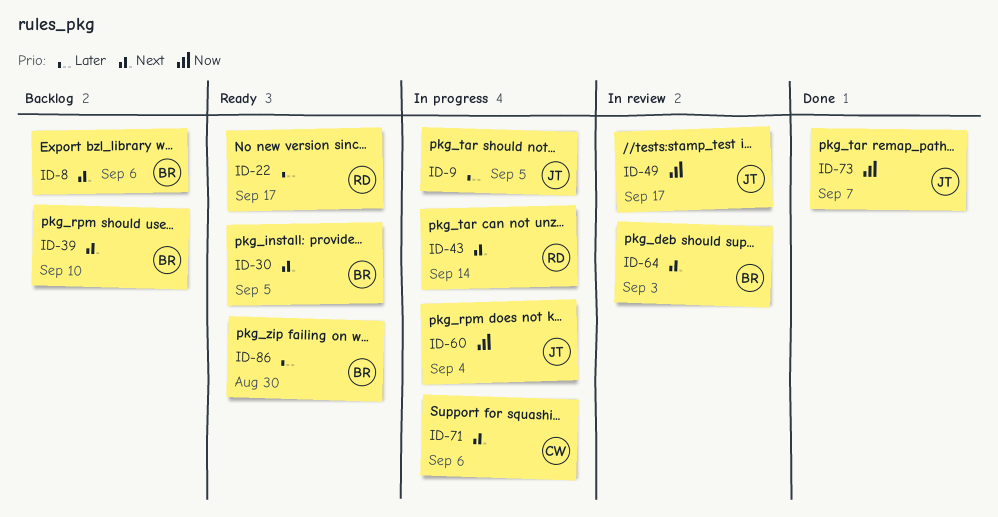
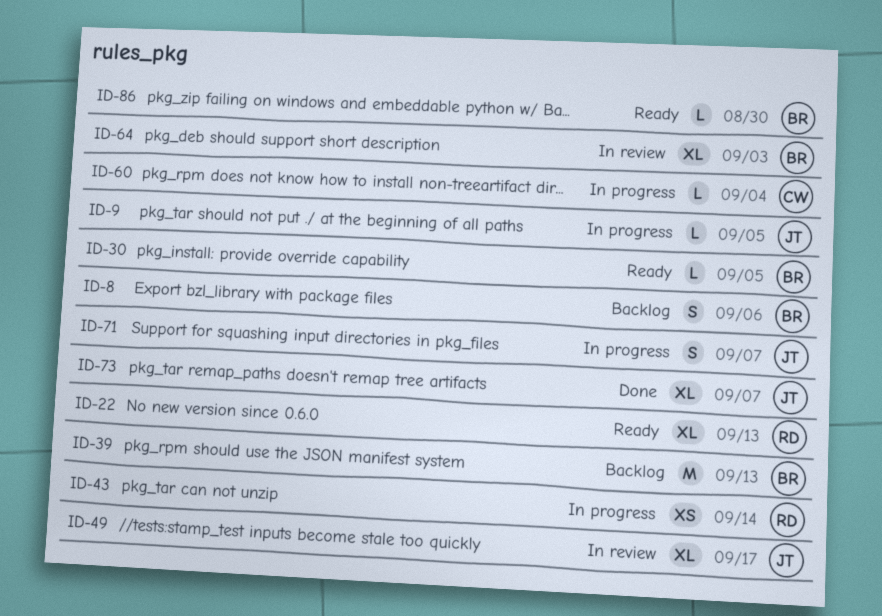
ID-22, due: Sep 17 -> Sep 13
ID-39, due: Sep 10 -> Sep 13
ID-60, owner: JT -> CW
ID-71, owner: CW -> JT
ID-71, due: Sep 6 -> Sep 7

